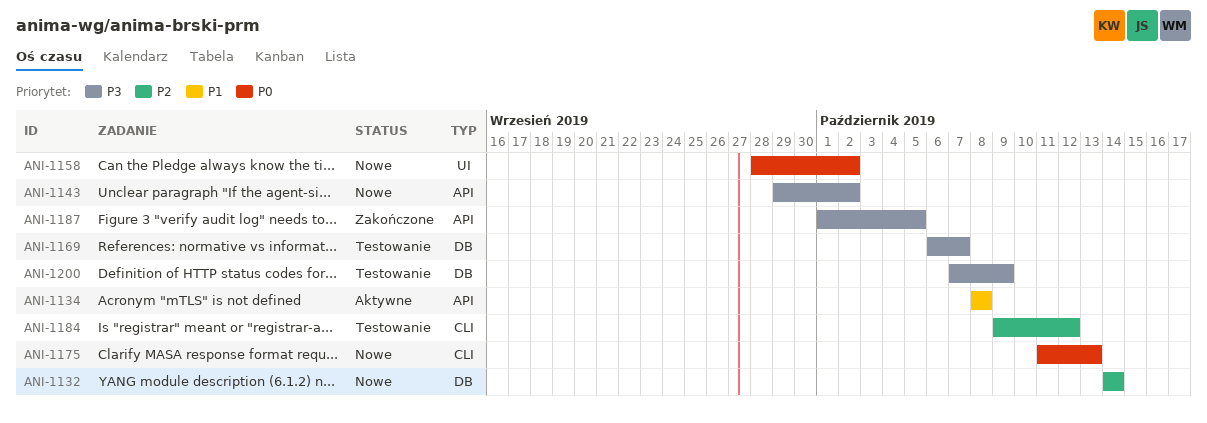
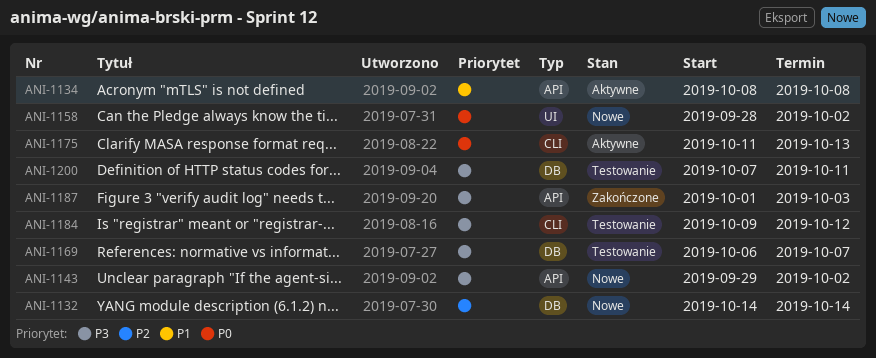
ANI-1175, status: Nowe -> Aktywne
ANI-1184, priority: P2 -> P3
ANI-1187, due: Oct 5 -> Oct 3
ANI-1200, due: Oct 9 -> Oct 11

